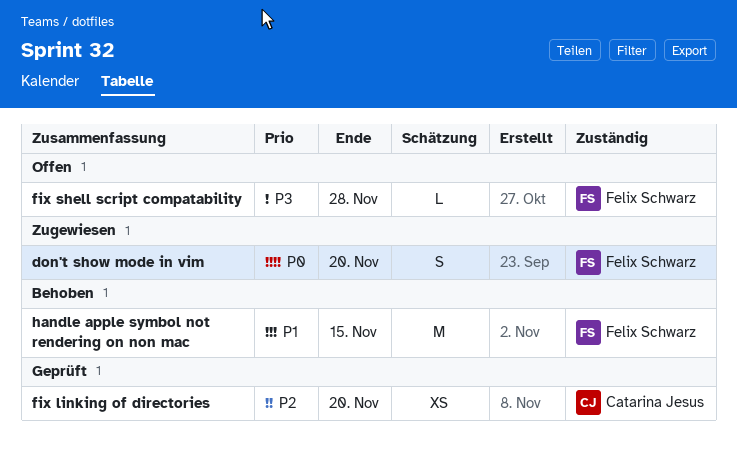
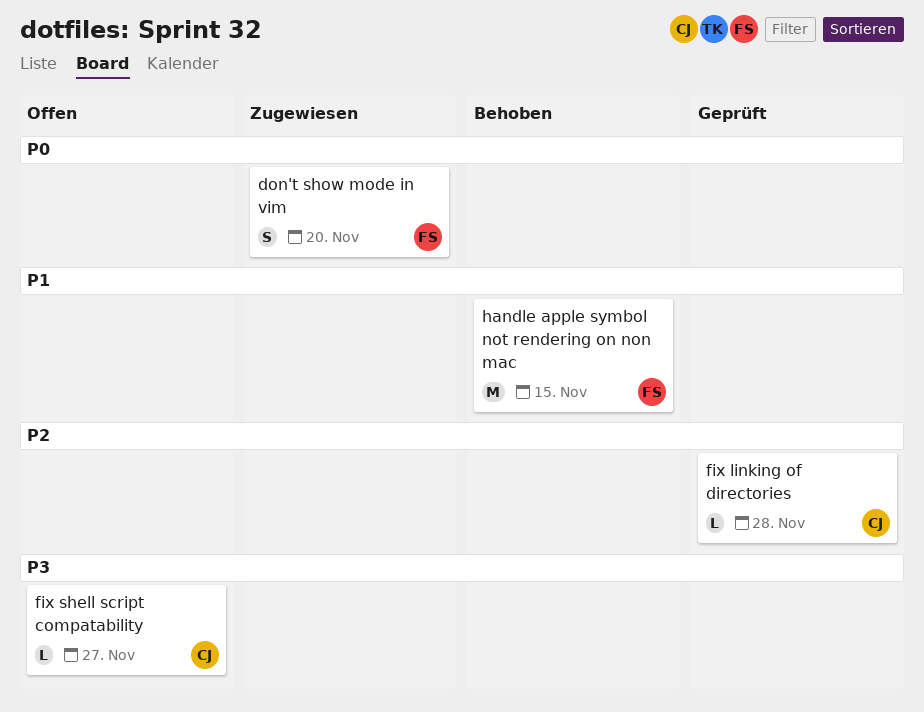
fix linking of directories, estimate: XS -> L
fix linking of directories, due: Nov 20 -> Nov 28
fix shell script compatability, owner: Felix Schwarz -> Catarina Jesus
fix shell script compatability, due: Nov 28 -> Nov 27

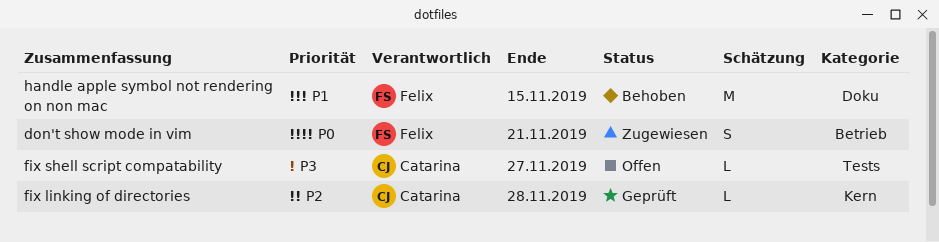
don't show mode in vim, due: Nov 20 -> Nov 21

